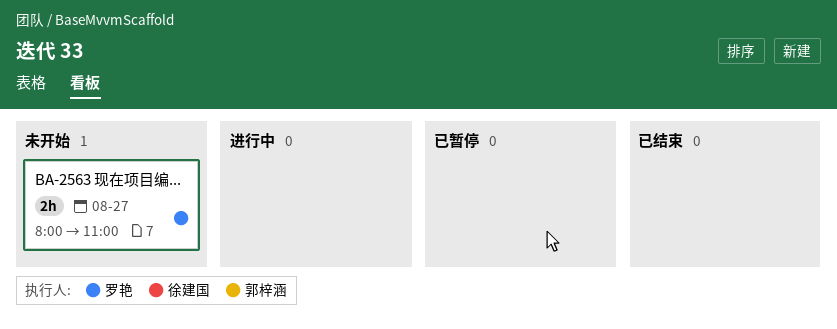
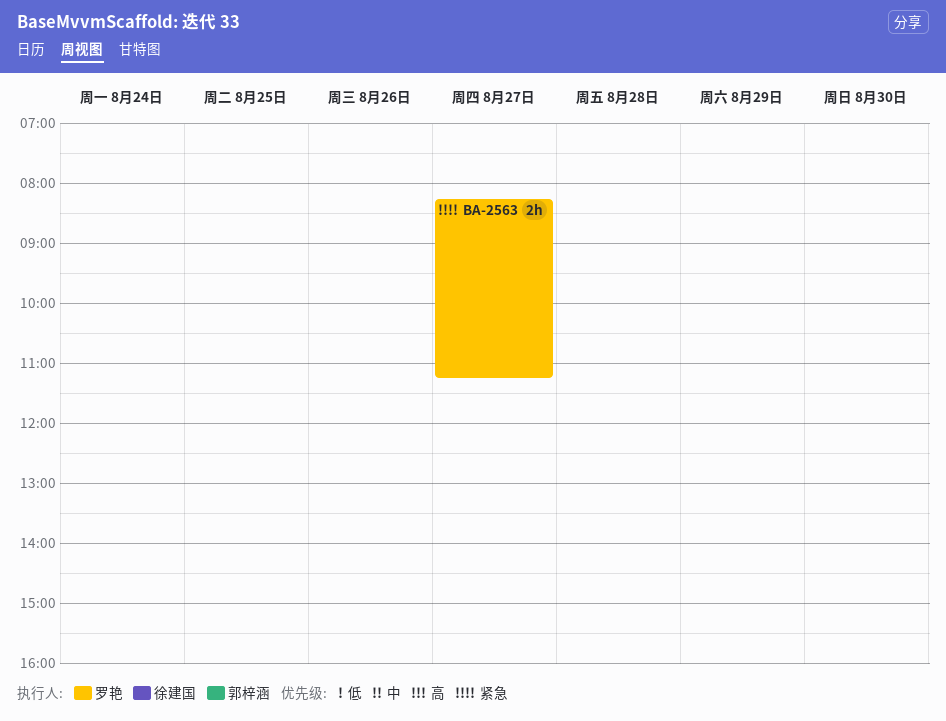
BA-2563, begins: 08:00 -> 08:15
BA-2563, ends: 11:00 -> 11:15

